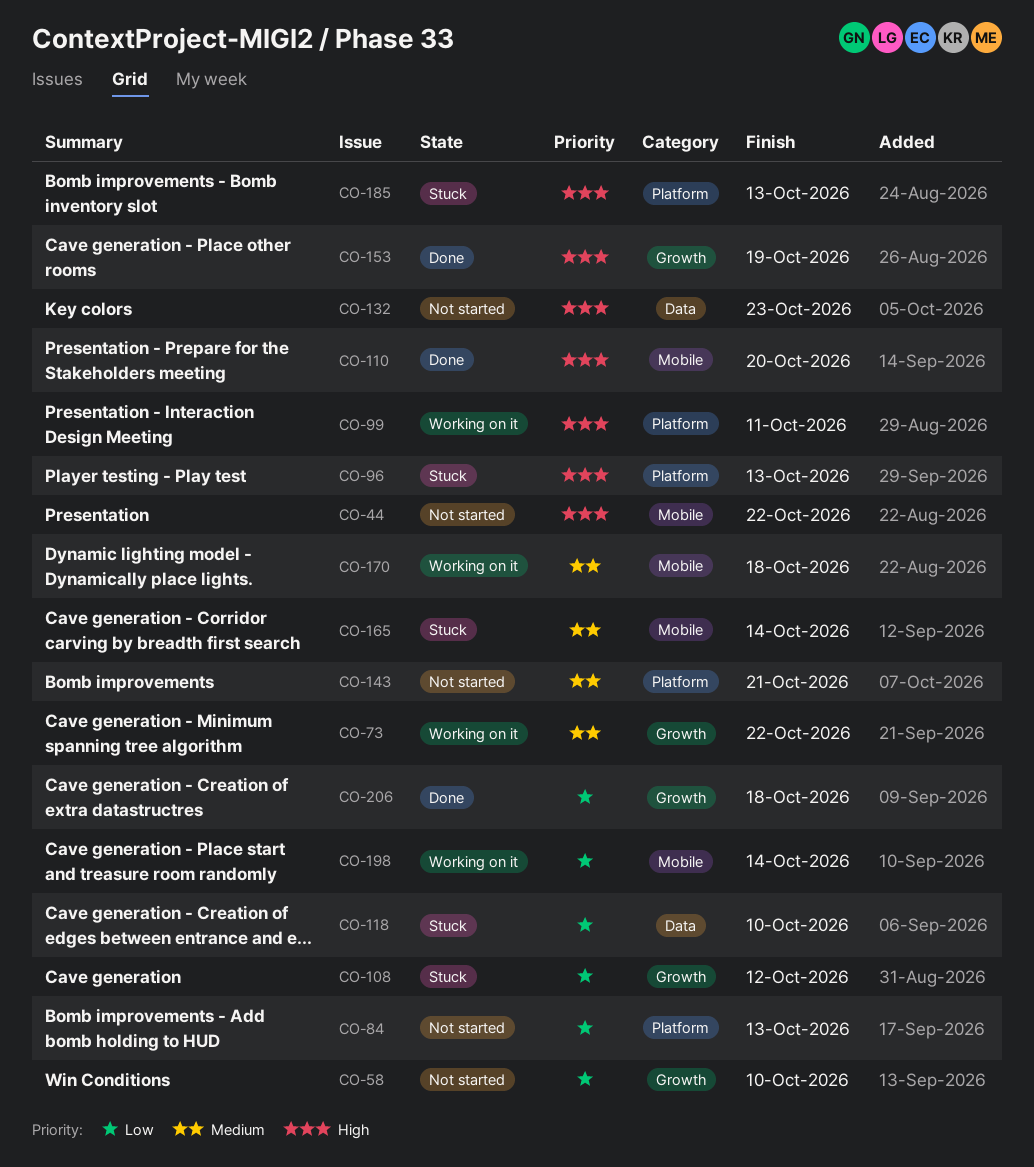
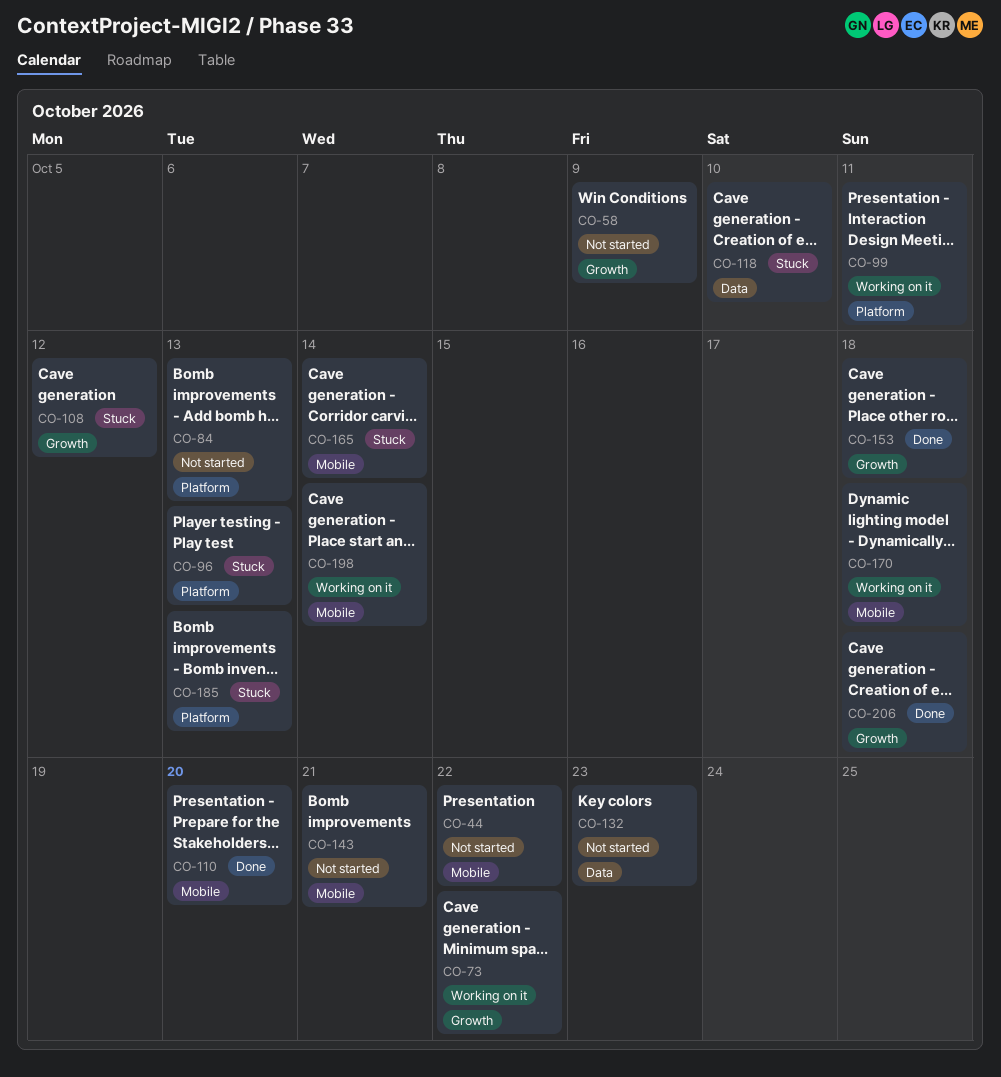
CO-58, due: Oct 10 -> Oct 9
CO-143, label: Platform -> Mobile
CO-153, due: Oct 19 -> Oct 18

